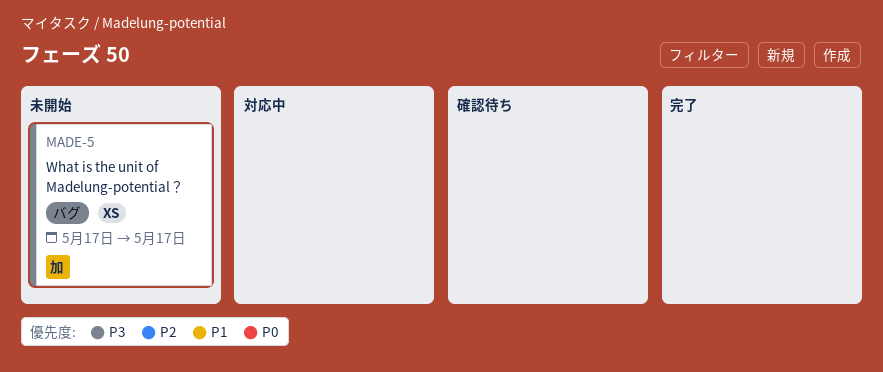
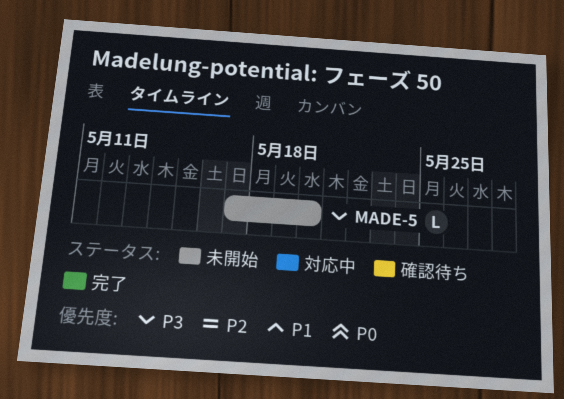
MADE-5, estimate: XS -> L
MADE-5, due: May 17 -> May 20

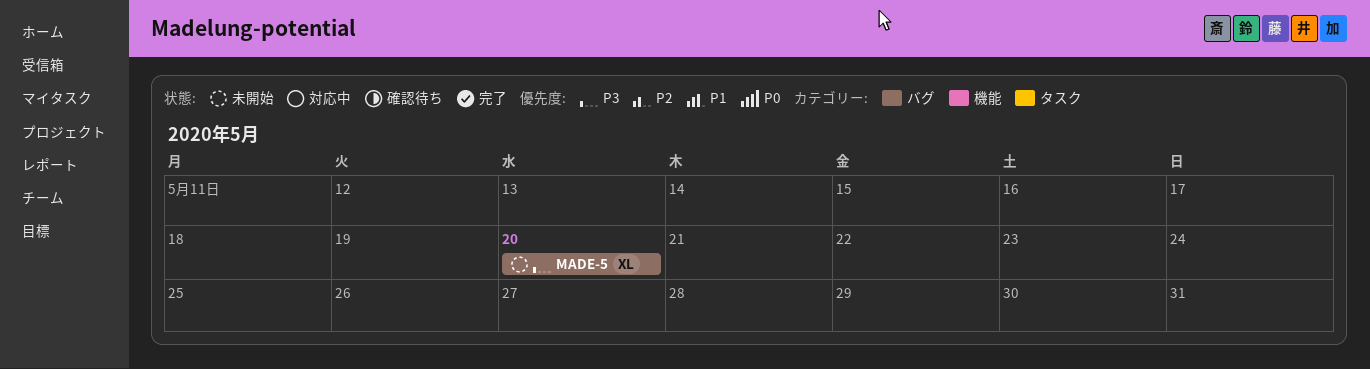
MADE-5, estimate: L -> XL
MADE-5, start: May 17 -> May 20

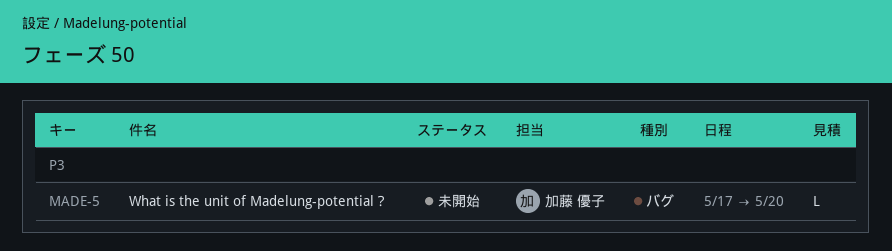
MADE-5, estimate: XL -> L
MADE-5, start: May 20 -> May 17

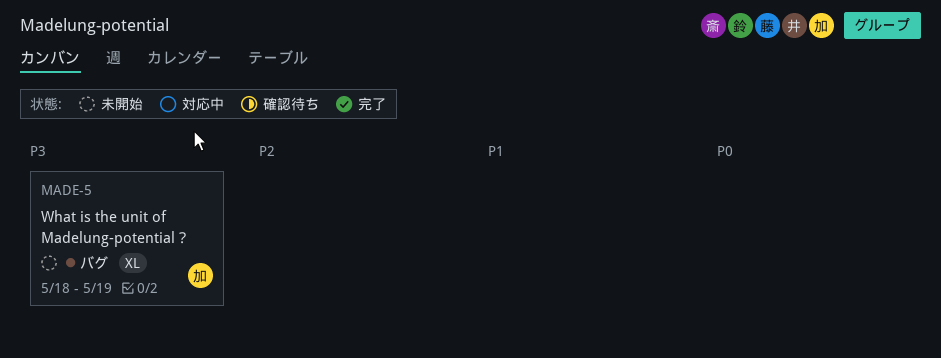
MADE-5, estimate: L -> XL
MADE-5, start: May 17 -> May 18
MADE-5, due: May 20 -> May 19

